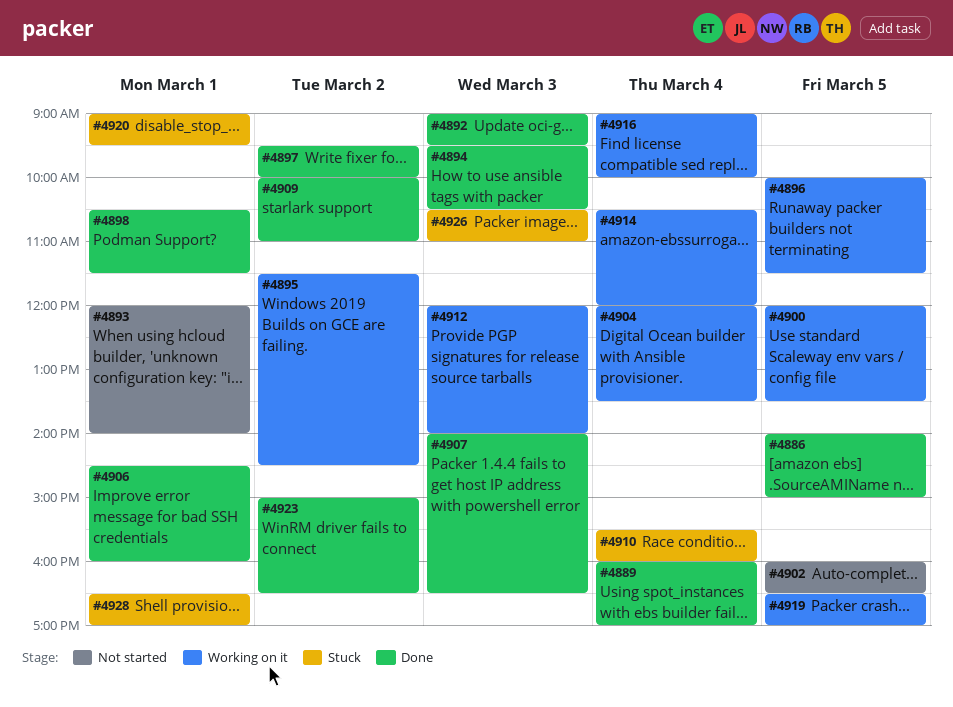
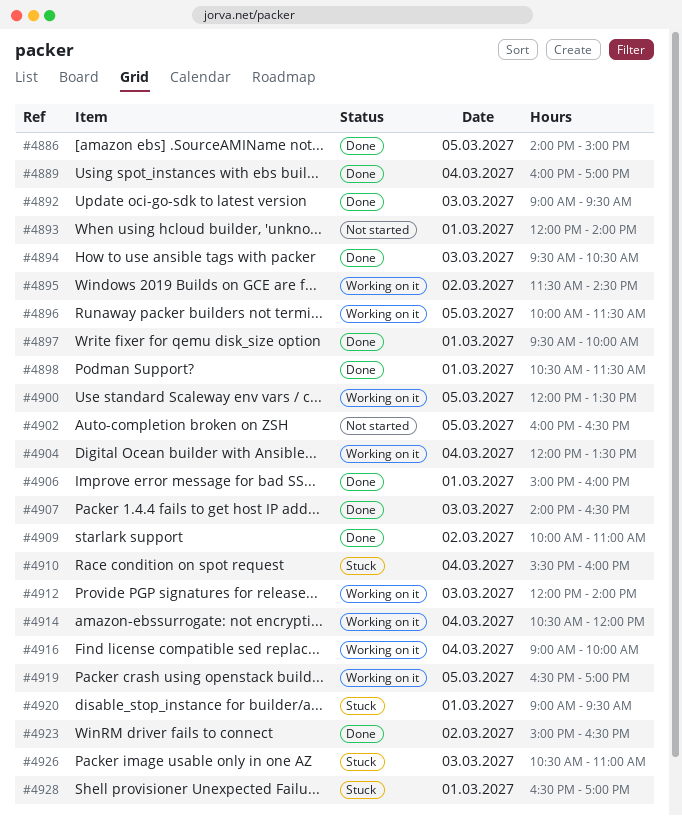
#4897, day: Mar 2 -> Mar 1
#4906, begins: 14:30 -> 15:00

